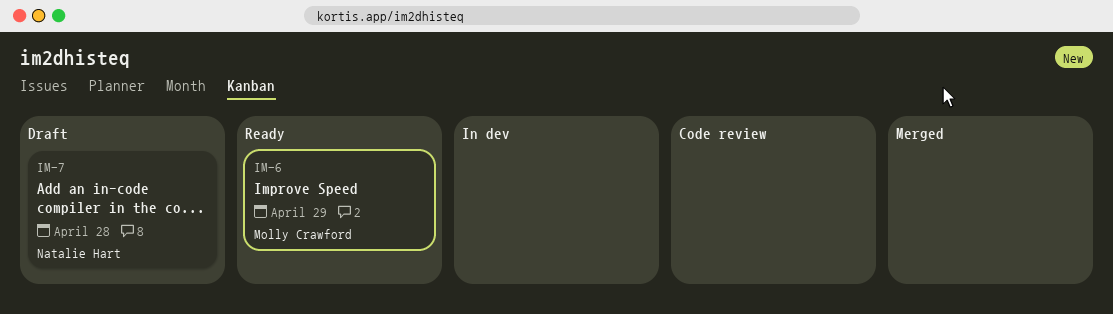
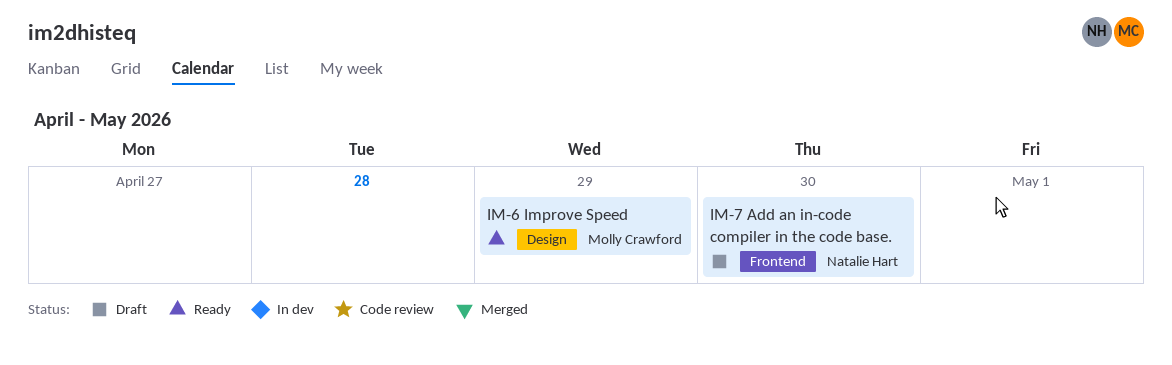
IM-7, due: Apr 28 -> Apr 30

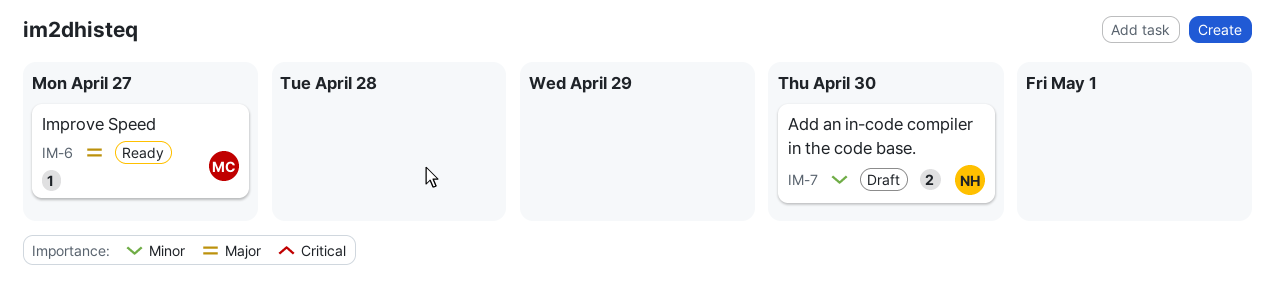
IM-6, due: Apr 29 -> Apr 27

